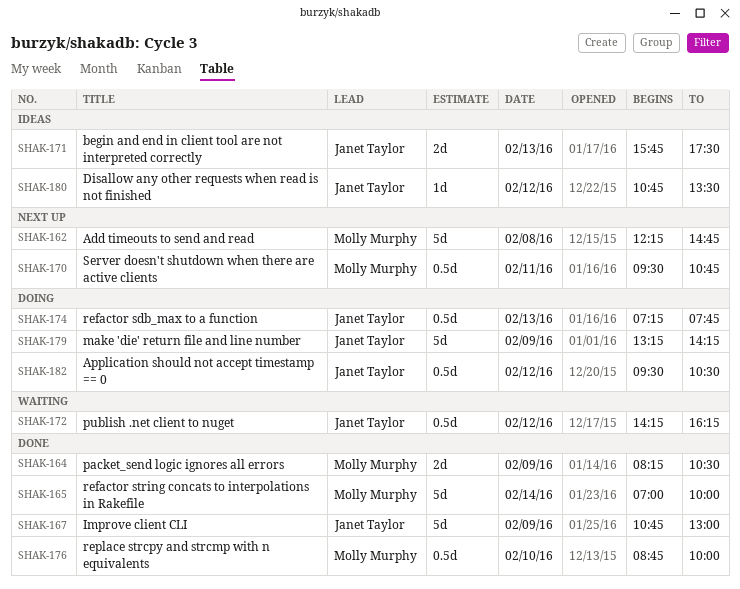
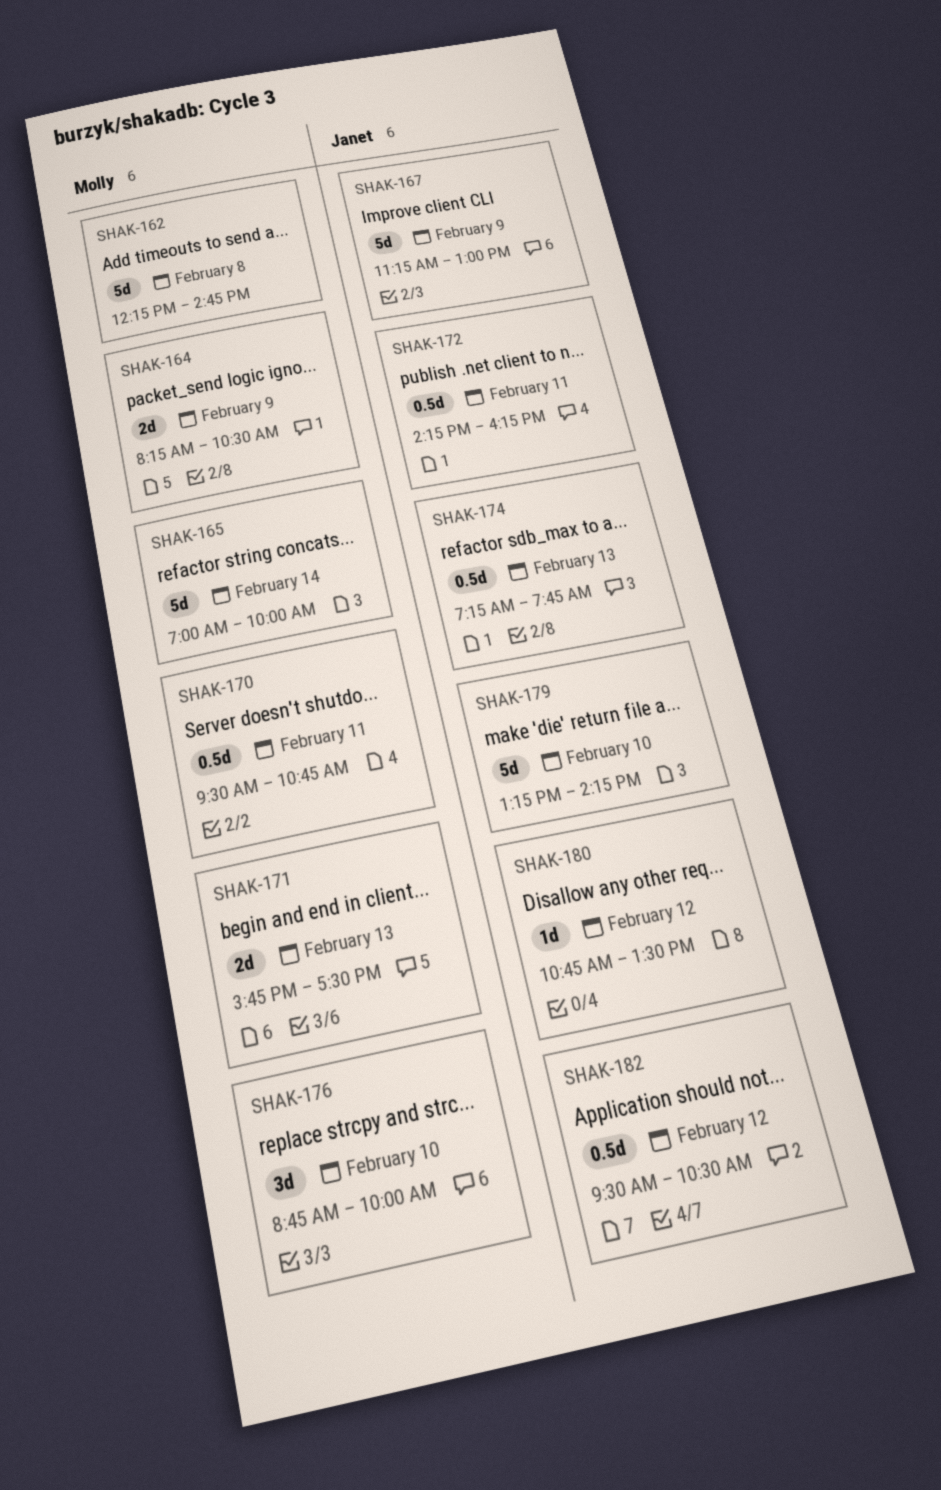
SHAK-167, begins: 10:45 -> 11:15
SHAK-171, owner: Janet Taylor -> Molly Murphy
SHAK-172, day: Feb 12 -> Feb 11
SHAK-176, estimate: 0.5d -> 3d
SHAK-179, day: Feb 9 -> Feb 10

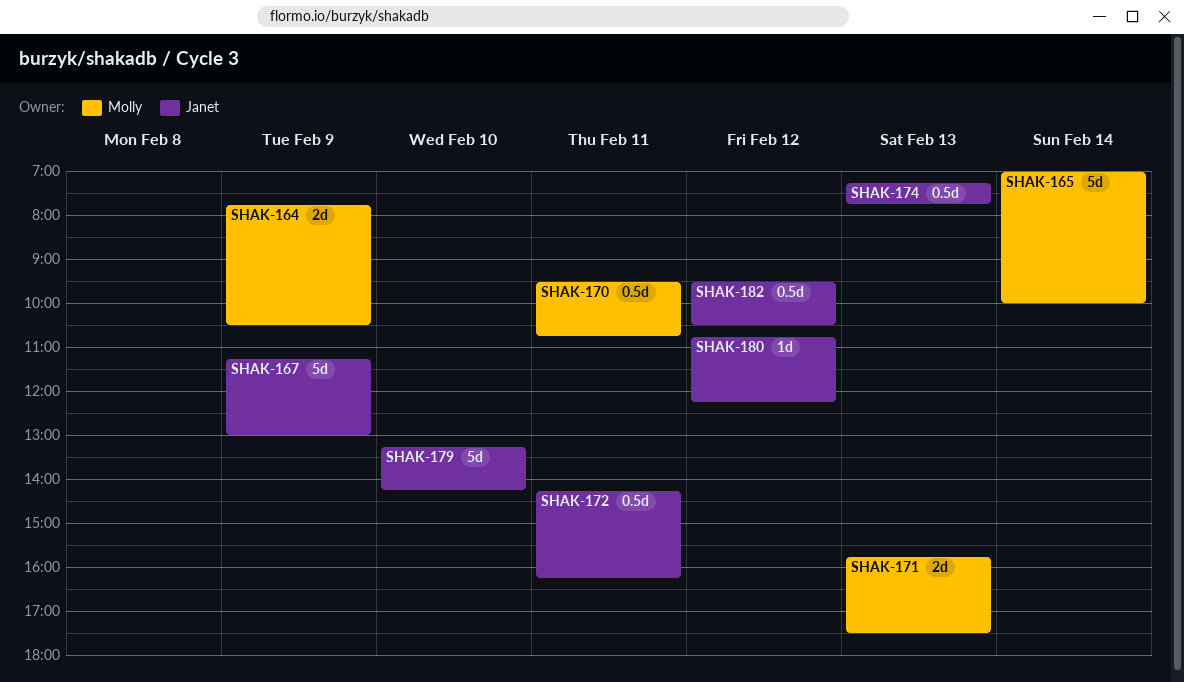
SHAK-162: present -> none
SHAK-164, begins: 08:15 -> 07:45
SHAK-176: present -> none
SHAK-180, ends: 13:30 -> 12:15

